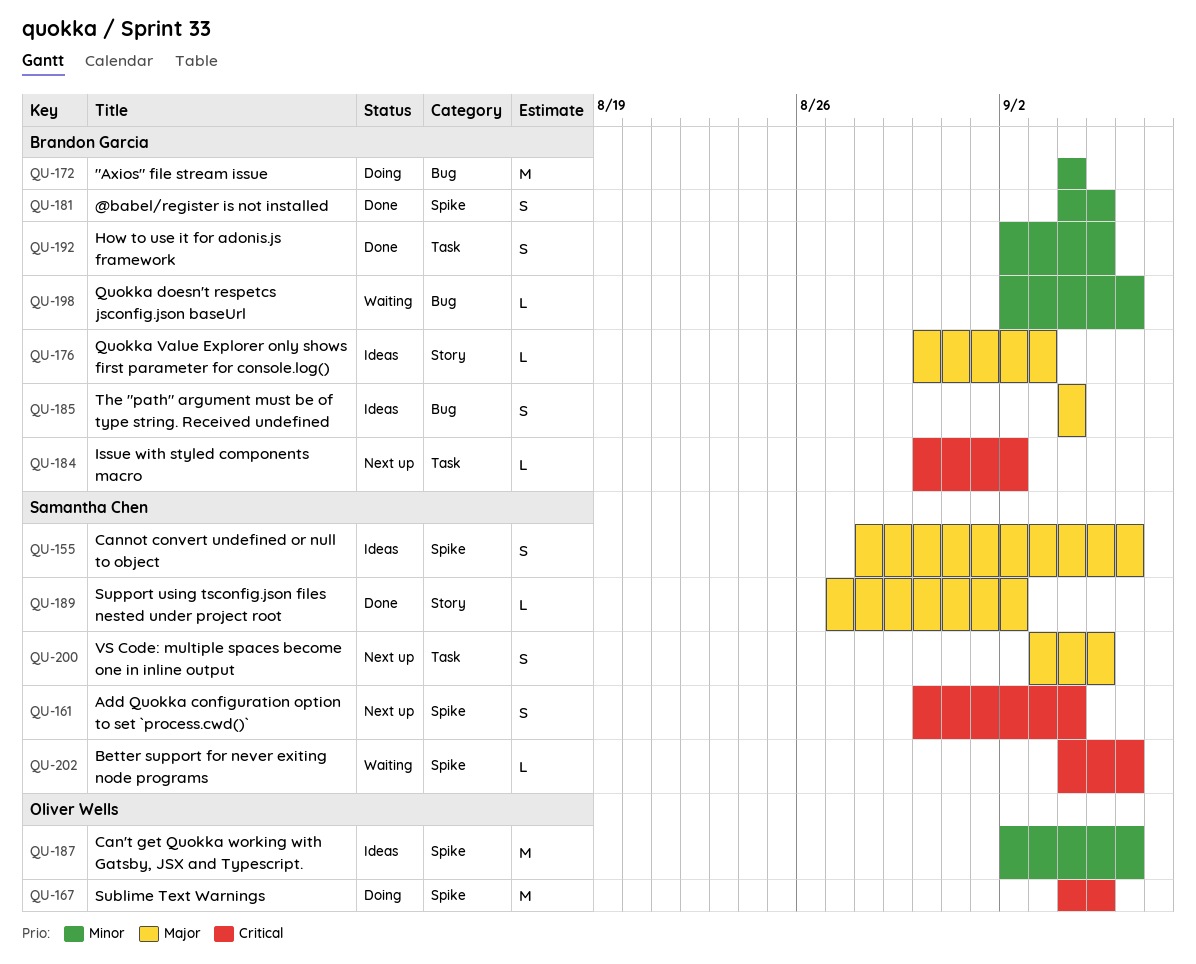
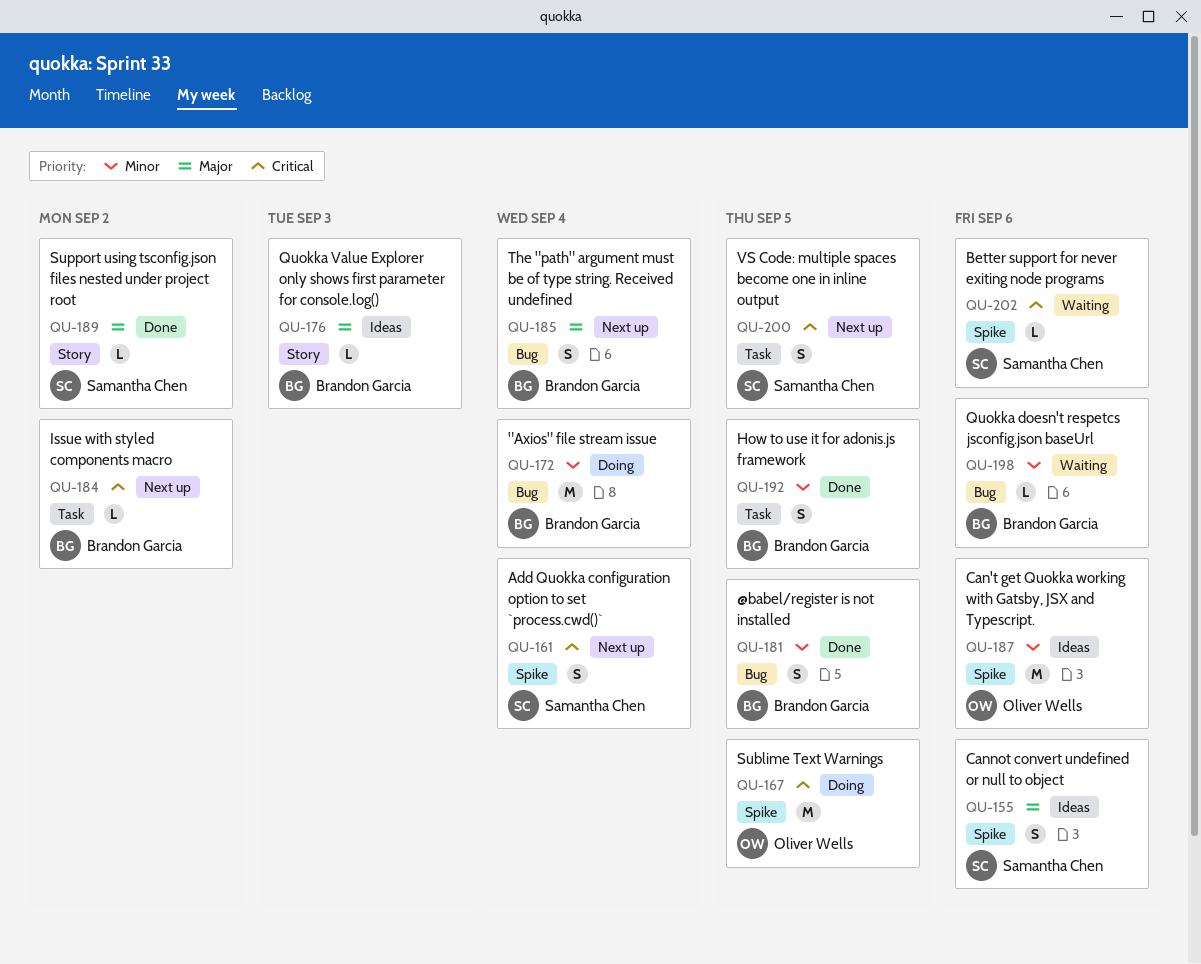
QU-181, label: Spike -> Bug
QU-185, status: Ideas -> Next up
QU-200, priority: Major -> Critical

